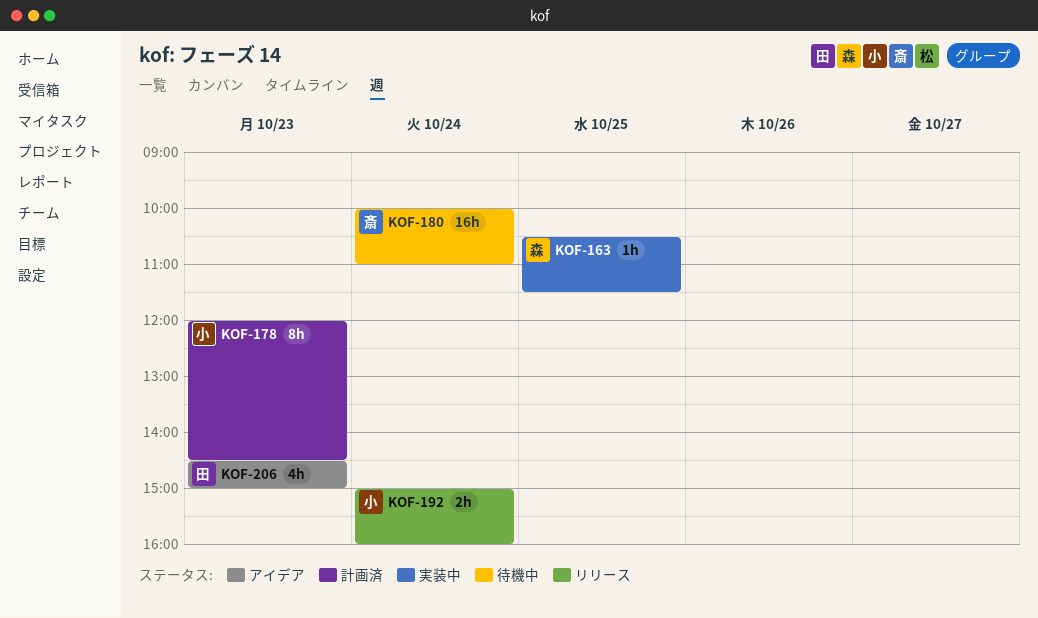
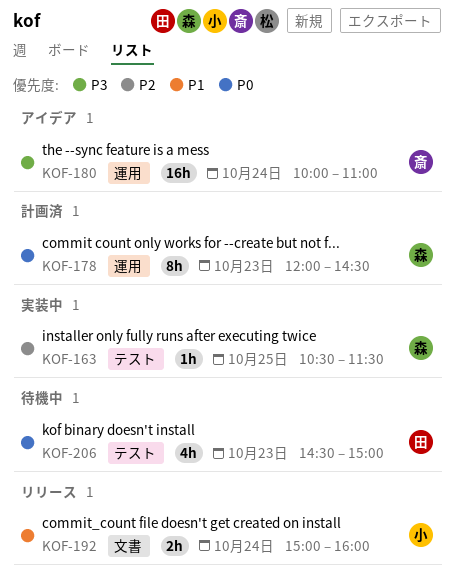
KOF-178, owner: 小 -> 森
KOF-180, status: 待機中 -> アイデア
KOF-206, status: アイデア -> 待機中

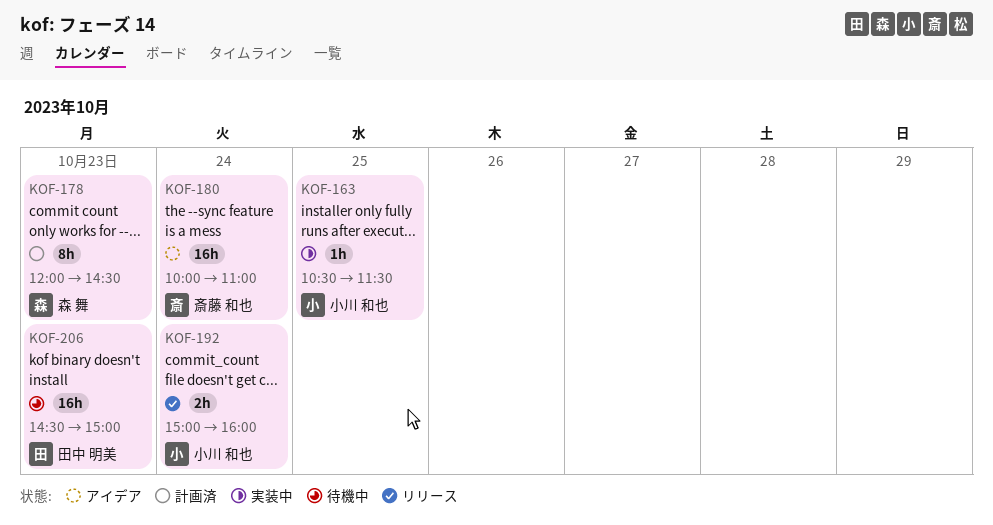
KOF-163, owner: 森 舞 -> 小川 和也
KOF-206, estimate: 4h -> 16h

